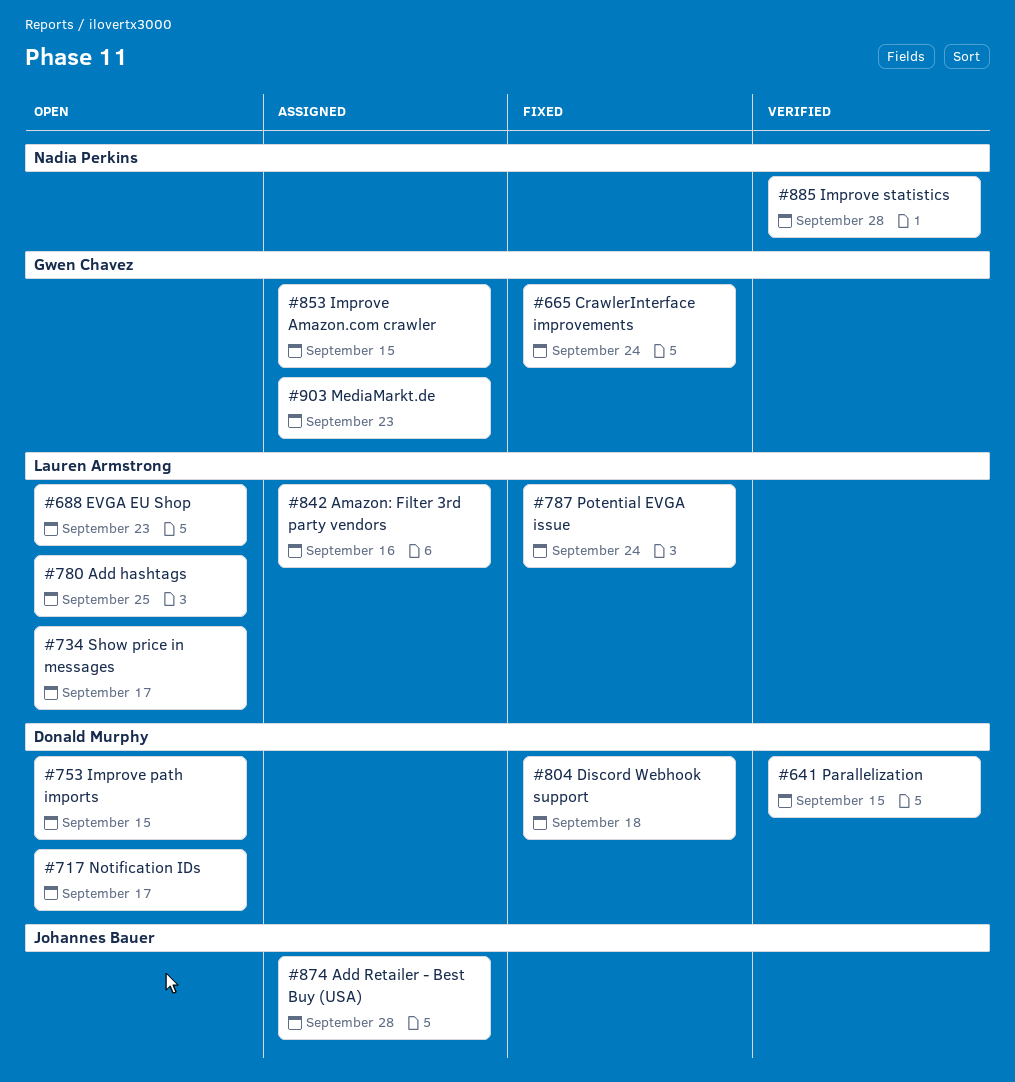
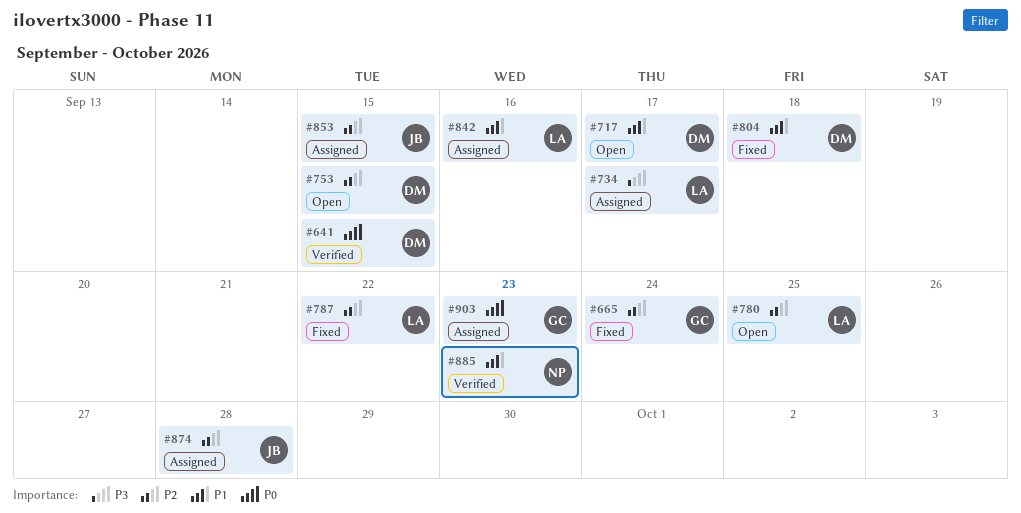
#688: present -> none
#734, status: Open -> Assigned
#787, due: Sep 24 -> Sep 22
#853, owner: Gwen Chavez -> Johannes Bauer
#885, due: Sep 28 -> Sep 23

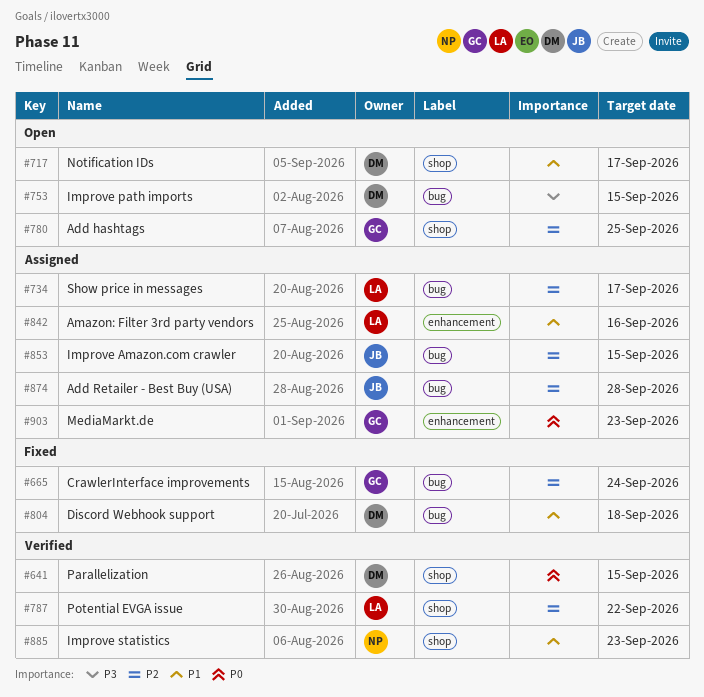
#734, priority: P3 -> P2
#753, priority: P2 -> P3
#780, owner: LA -> GC
#787, status: Fixed -> Verified

